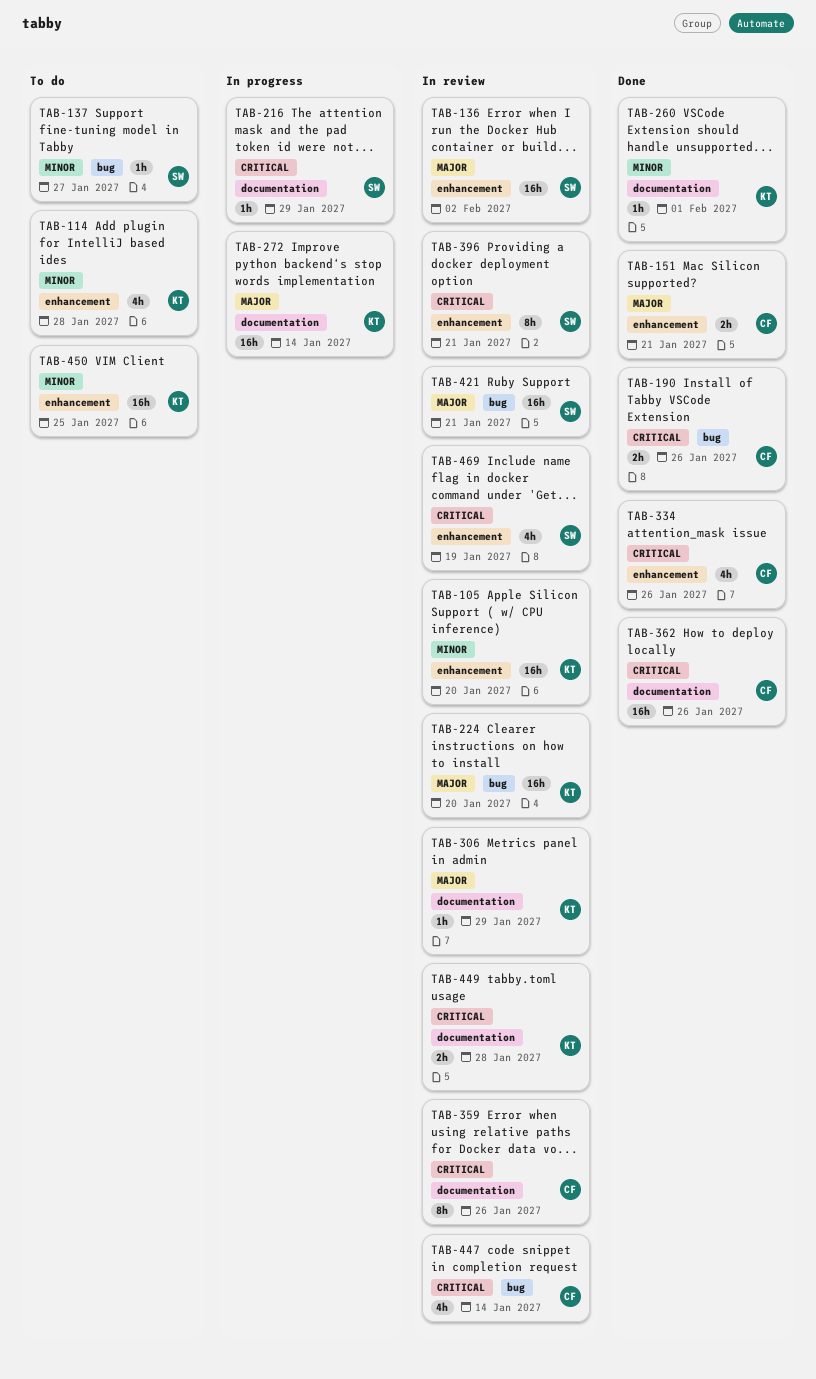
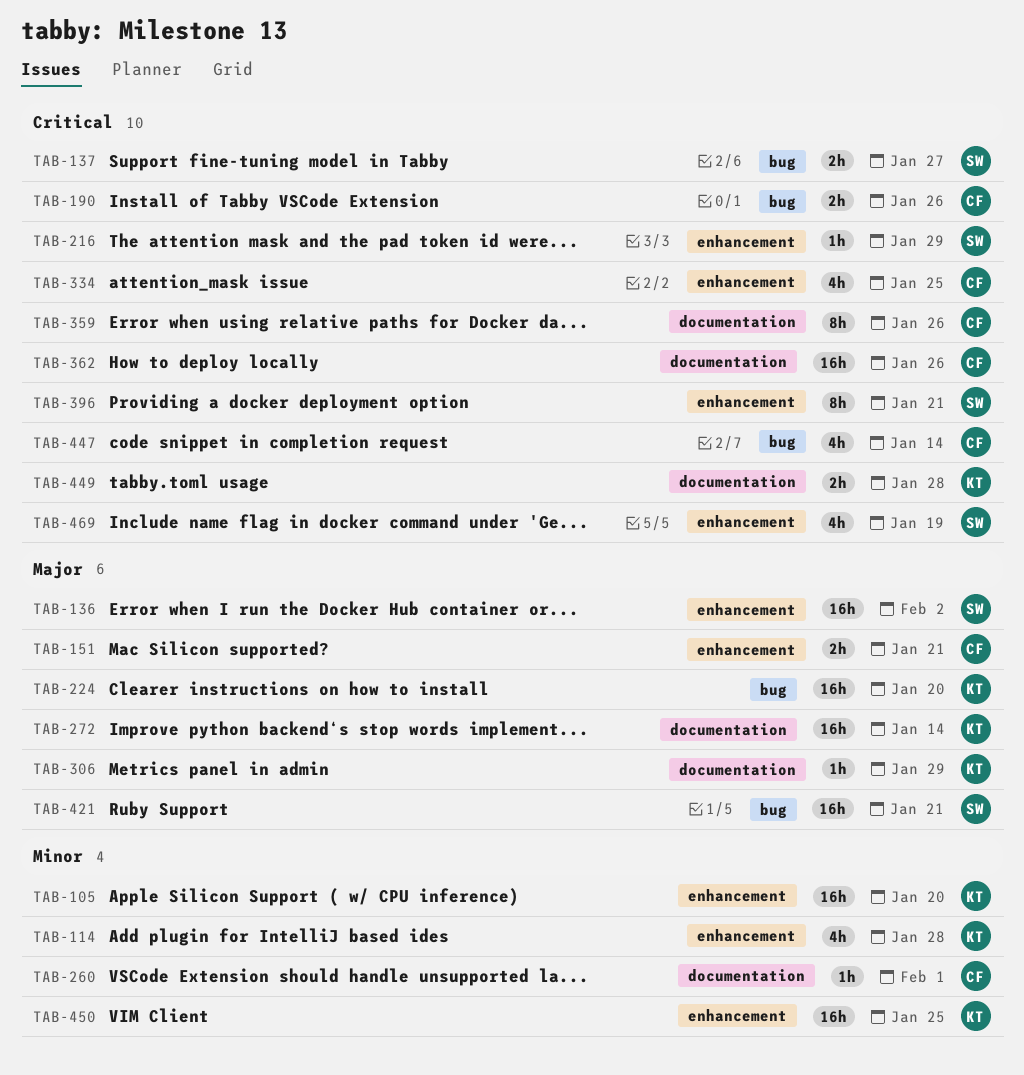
TAB-137, priority: Minor -> Critical
TAB-137, estimate: 1h -> 2h
TAB-216, label: documentation -> enhancement
TAB-260, owner: KT -> CF
TAB-334, due: Jan 26 -> Jan 25

